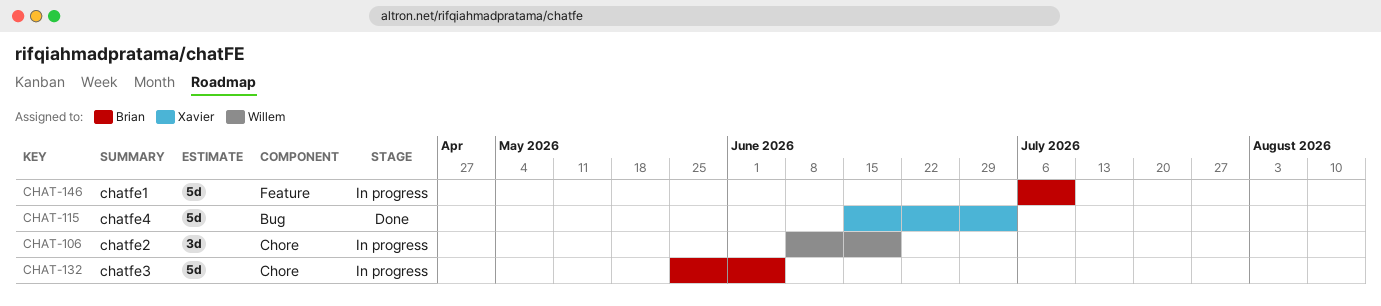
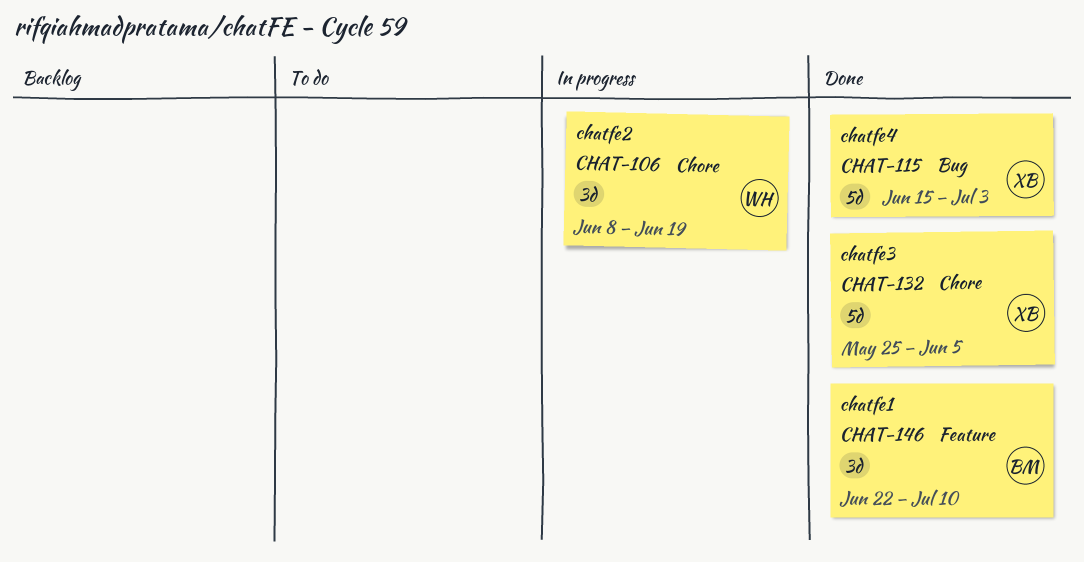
CHAT-132, status: In progress -> Done
CHAT-132, owner: Brian -> Xavier
CHAT-146, status: In progress -> Done
CHAT-146, estimate: 5d -> 3d
CHAT-146, start: Jul 6 -> Jun 22

